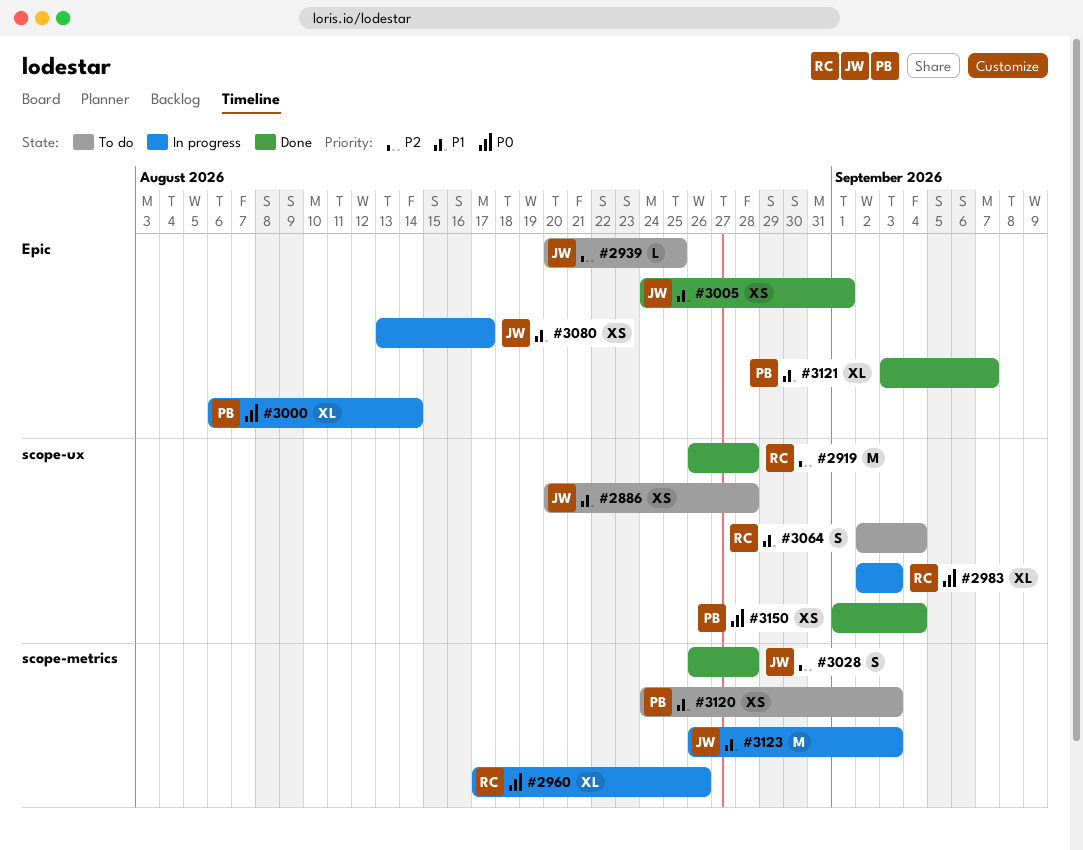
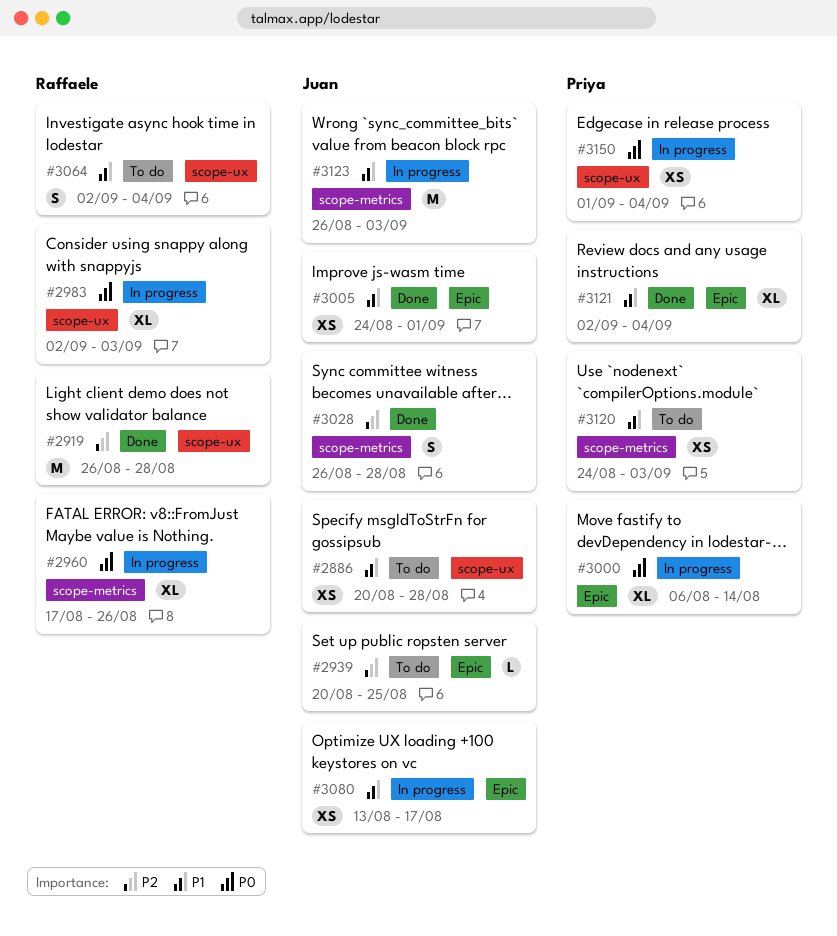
#3121, start: Sep 3 -> Sep 2
#3121, due: Sep 7 -> Sep 4
#3150, status: Done -> In progress

